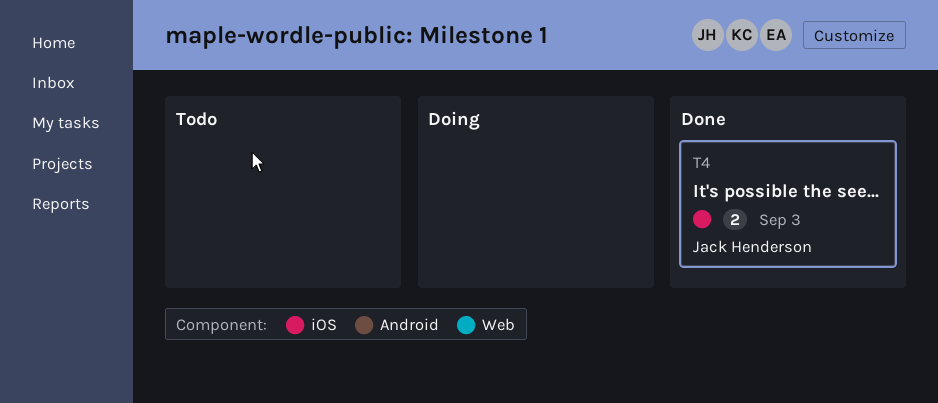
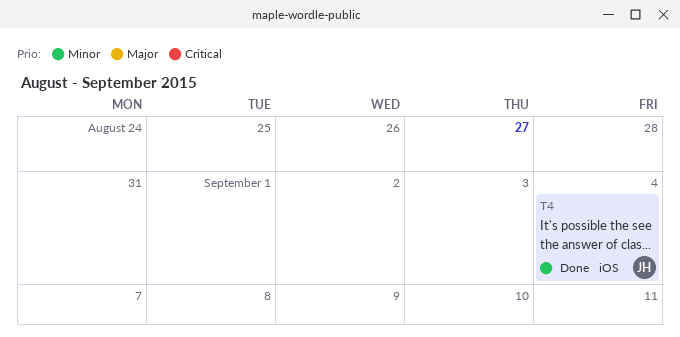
T4, due: Sep 3 -> Sep 4

